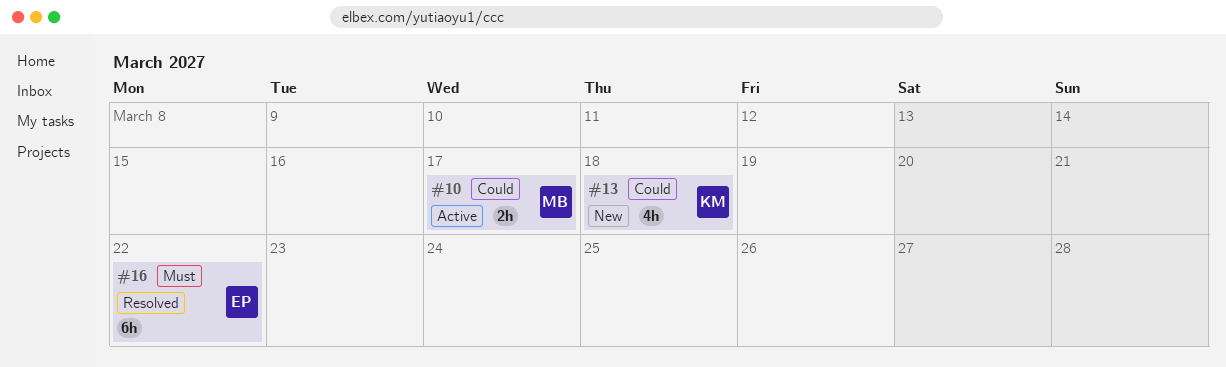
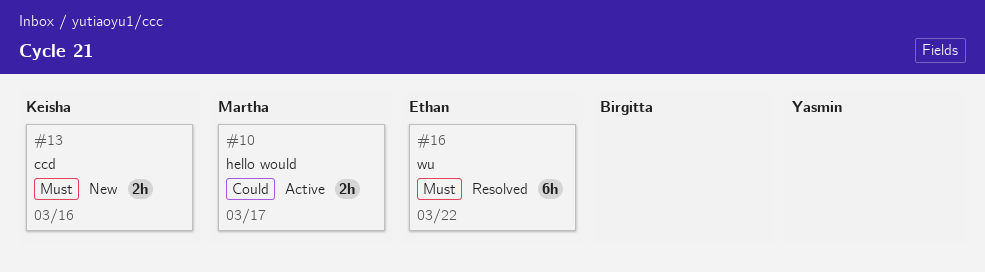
#13, priority: Could -> Must
#13, estimate: 4h -> 2h
#13, due: Mar 18 -> Mar 16

